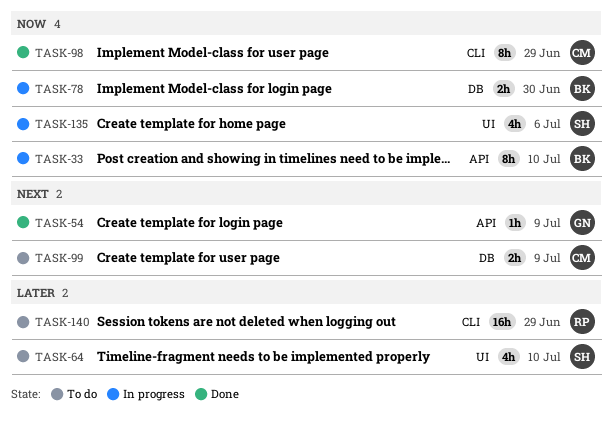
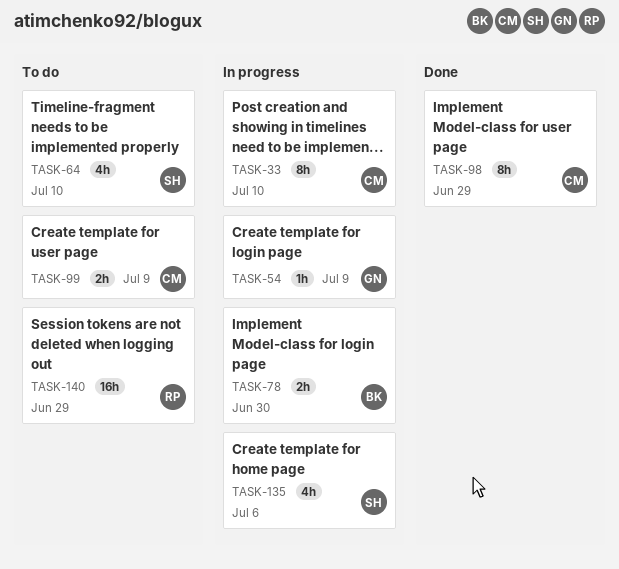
TASK-33, owner: BK -> CM
TASK-54, status: Done -> In progress

